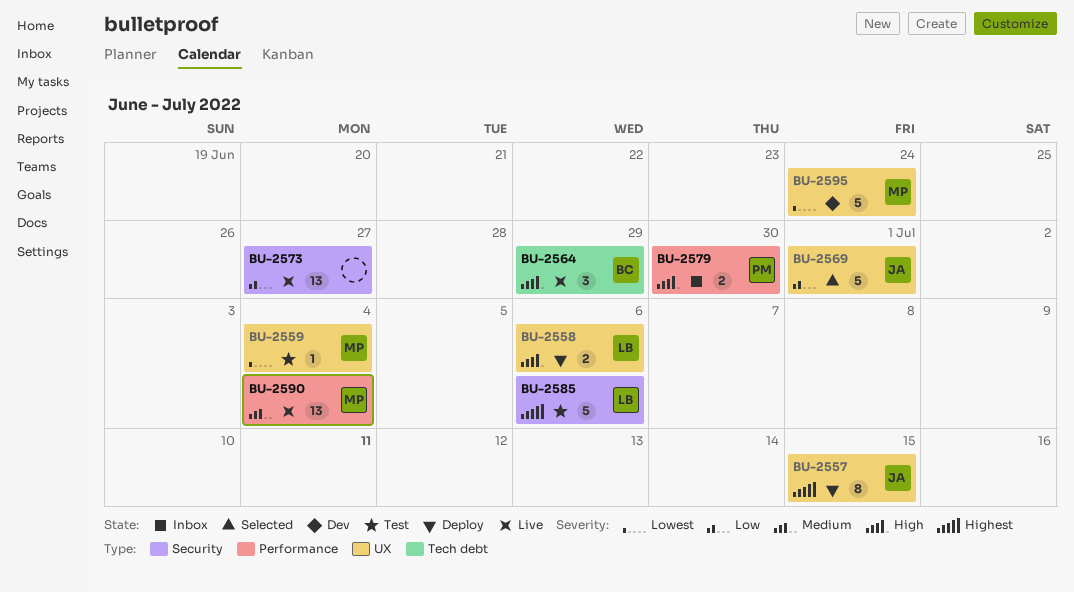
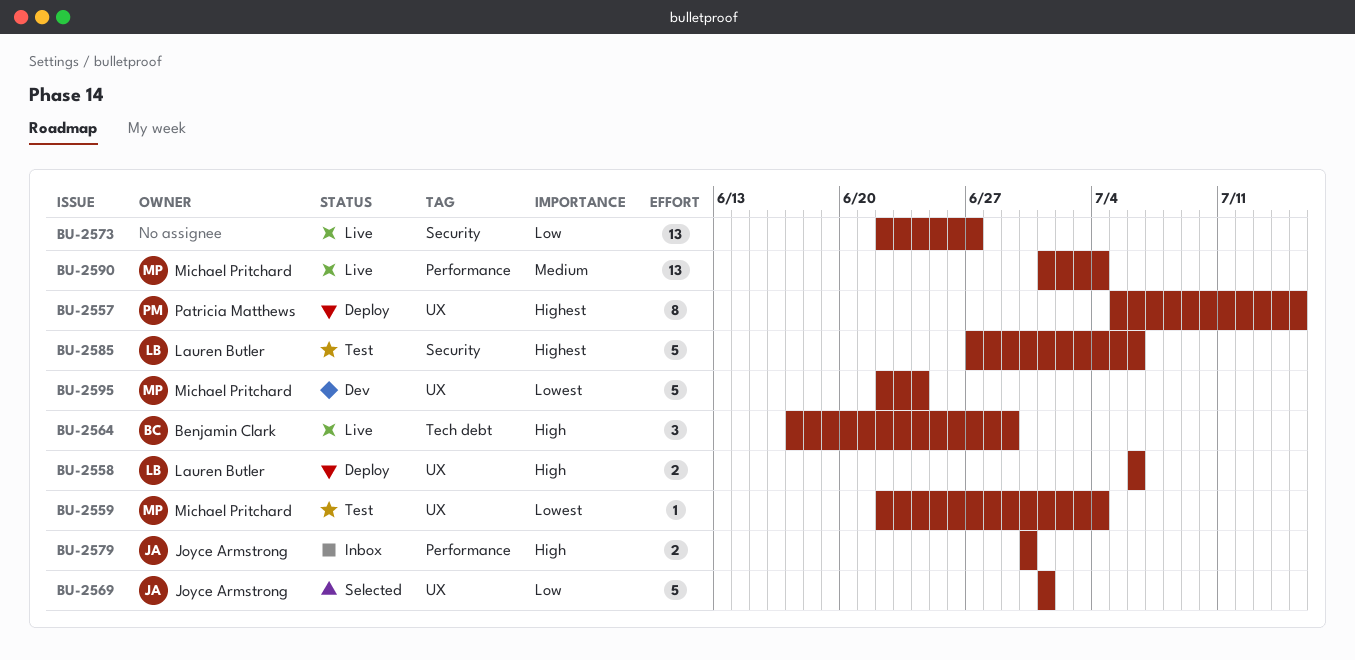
BU-2557, owner: Joyce Armstrong -> Patricia Matthews
BU-2579, owner: Patricia Matthews -> Joyce Armstrong

